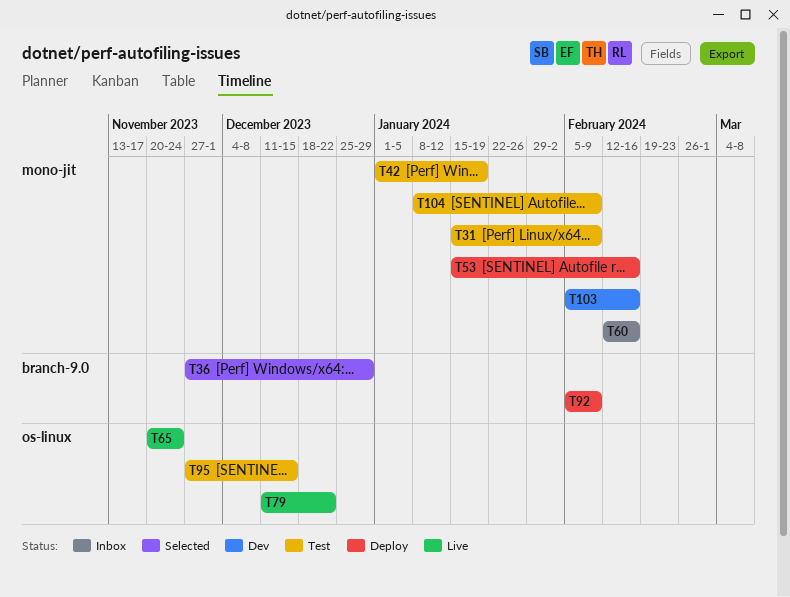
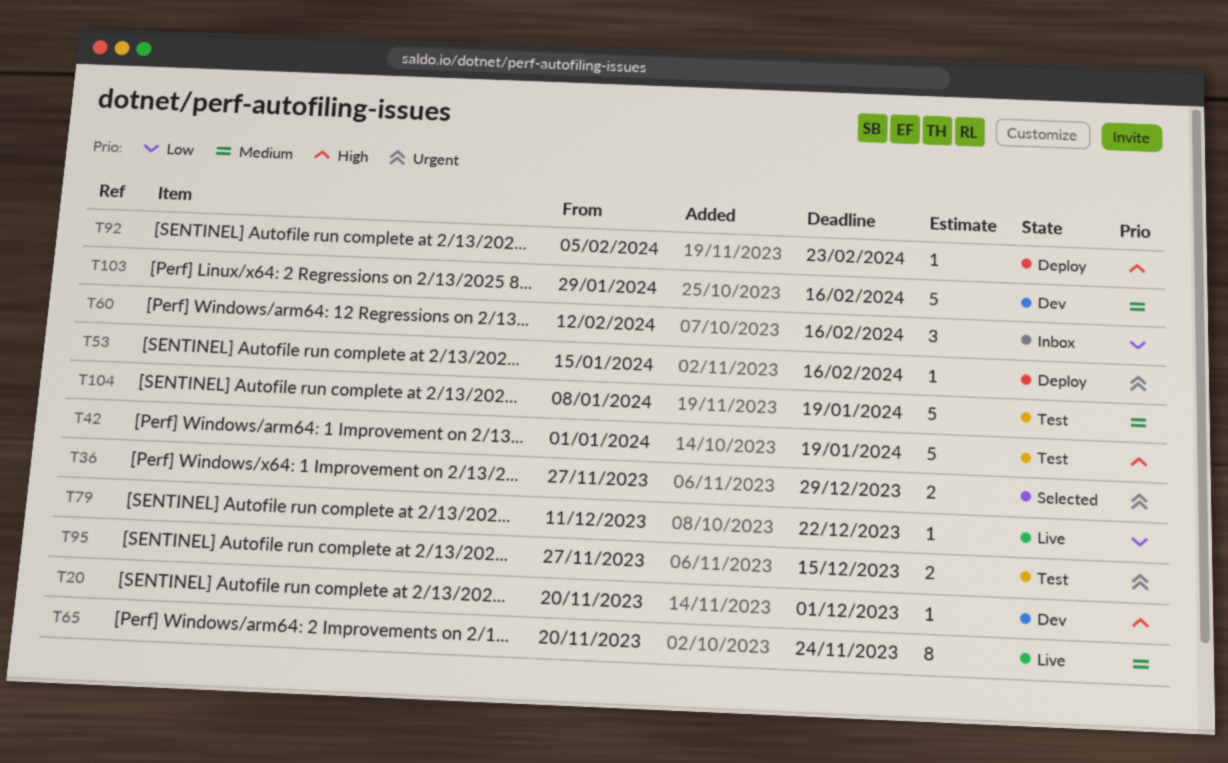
T20: none -> present
T31: present -> none
T92, due: Feb 9 -> Feb 23
T103, start: Feb 5 -> Jan 29
T104, due: Feb 9 -> Jan 19

